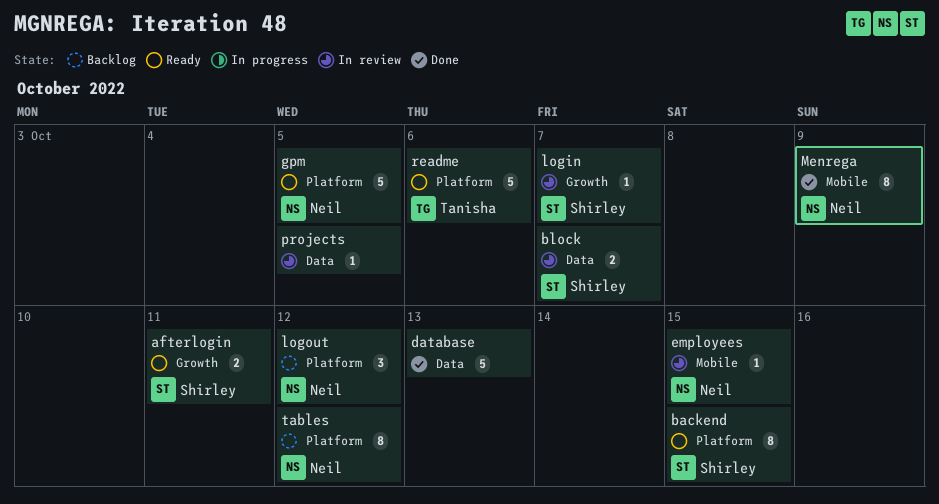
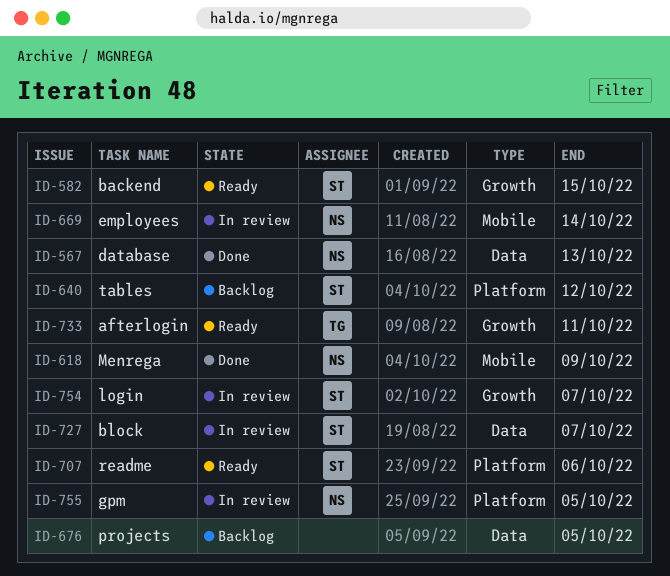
afterlogin, owner: Shirley -> Tanisha
backend, label: Platform -> Growth
database, owner: none -> Neil
employees, due: Oct 15 -> Oct 14
gpm, status: Ready -> In review
logout: present -> none
projects, status: In review -> Backlog
readme, owner: Tanisha -> Shirley
tables, owner: Neil -> Shirley

